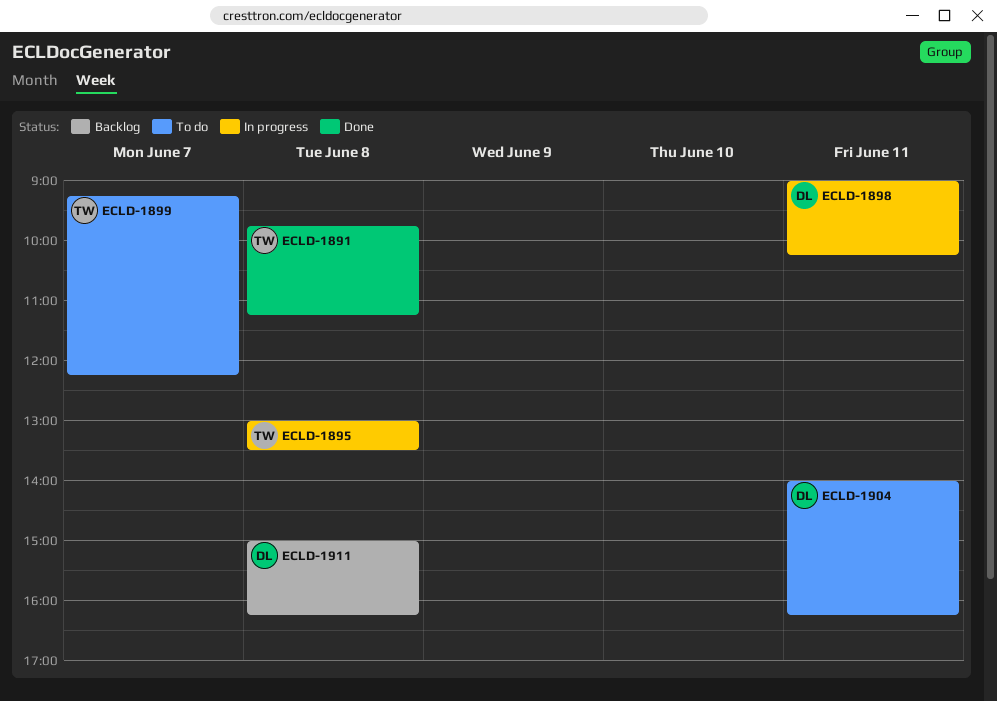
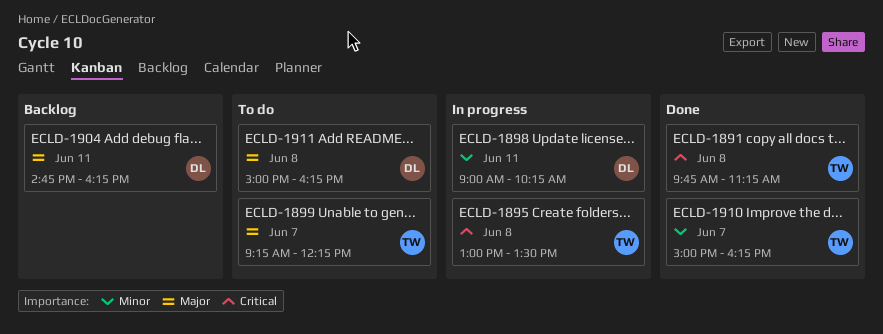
ECLD-1904, status: To do -> Backlog
ECLD-1904, begins: 14:00 -> 14:45
ECLD-1910: none -> present
ECLD-1911, status: Backlog -> To do

